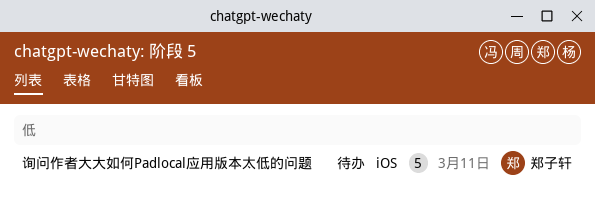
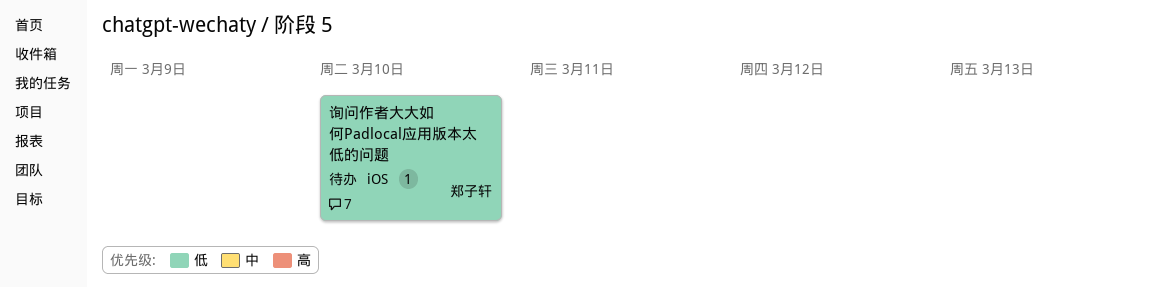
询问作者大大如何Padlocal应用版本太低的问题, estimate: 5 -> 1
询问作者大大如何Padlocal应用版本太低的问题, due: Mar 11 -> Mar 10

